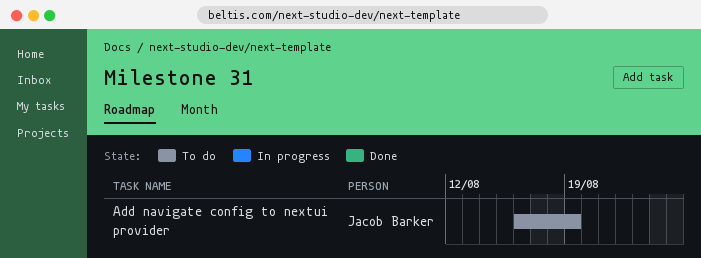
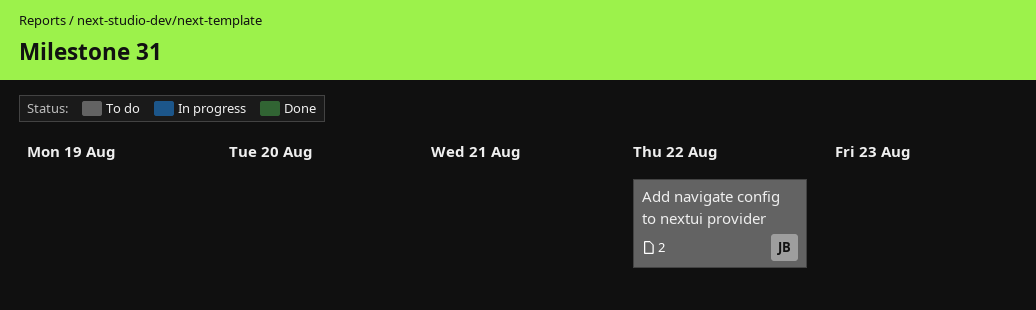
Add navigate config to nextui provider, due: Aug 19 -> Aug 22

